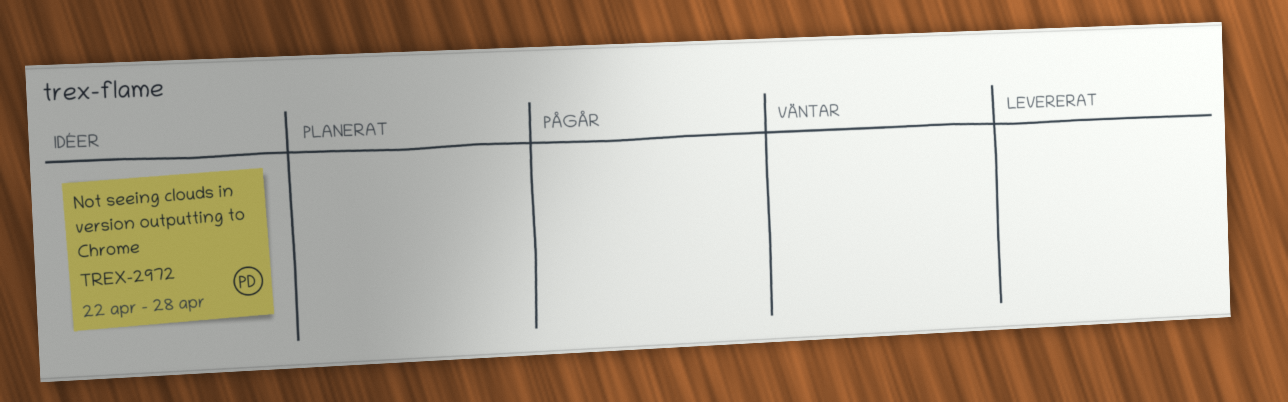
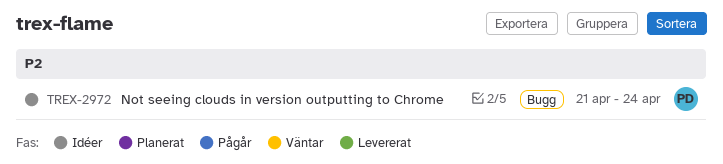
TREX-2972, start: Apr 22 -> Apr 21
TREX-2972, due: Apr 28 -> Apr 24

